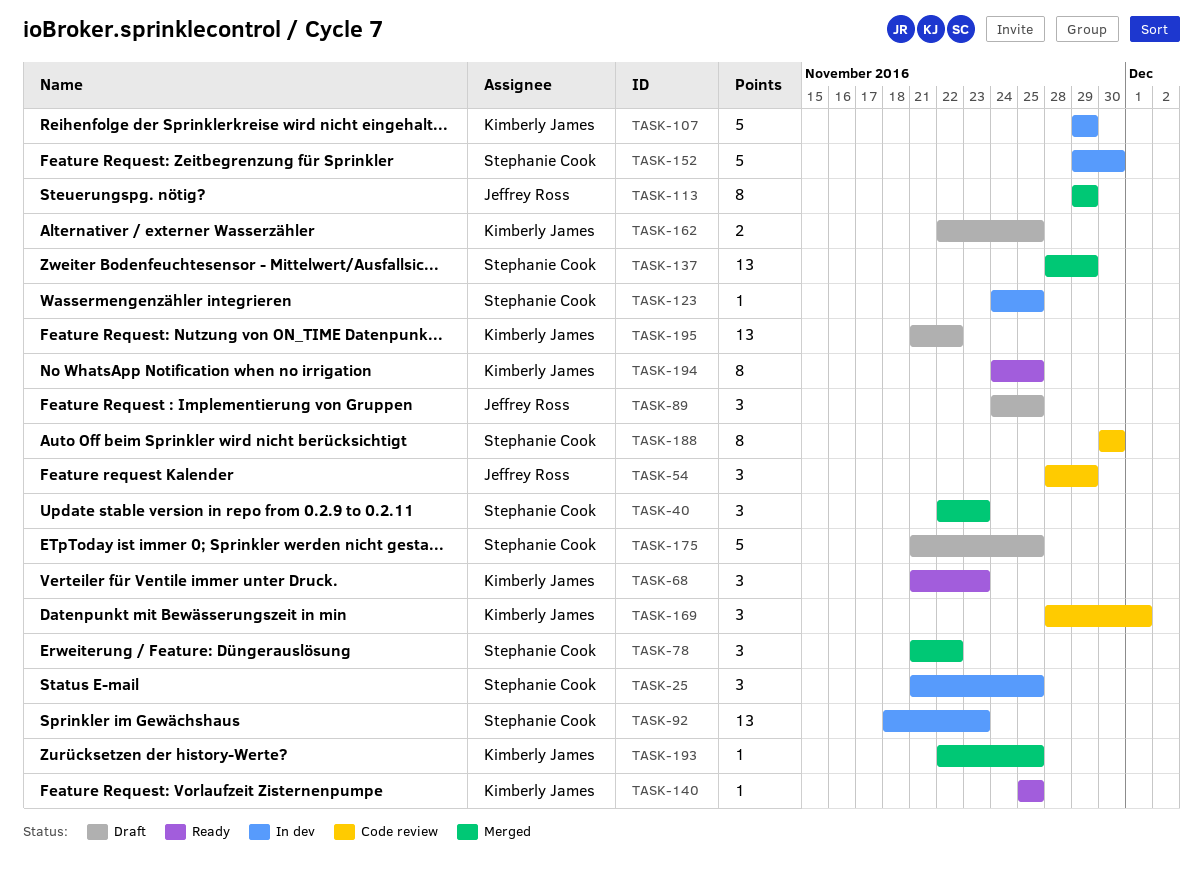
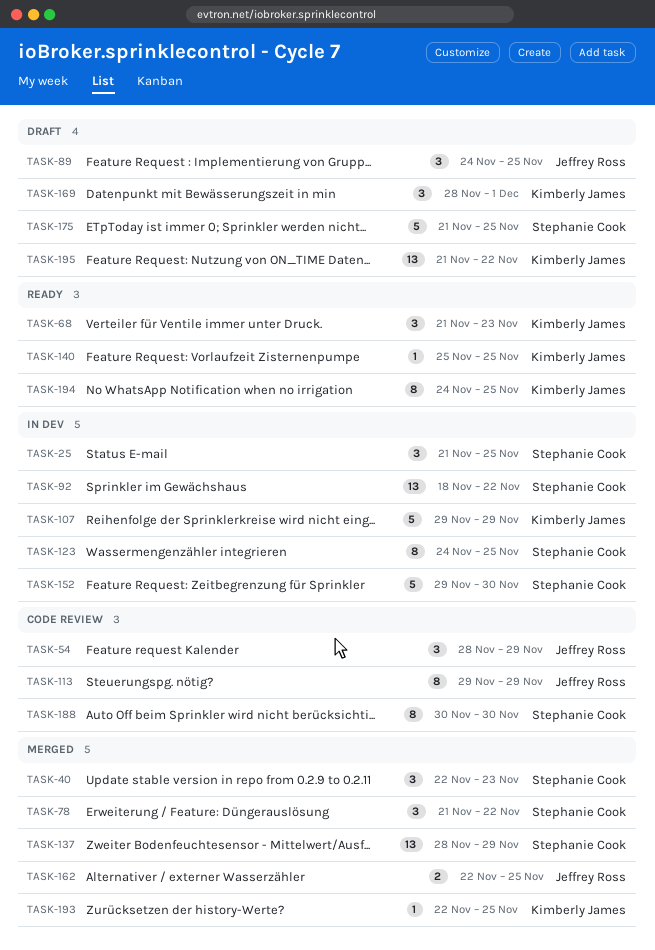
TASK-92, due: Nov 23 -> Nov 22
TASK-113, status: Merged -> Code review
TASK-123, estimate: 1 -> 8
TASK-162, status: Draft -> Merged
TASK-162, owner: Kimberly James -> Jeffrey Ross
TASK-169, status: Code review -> Draft

